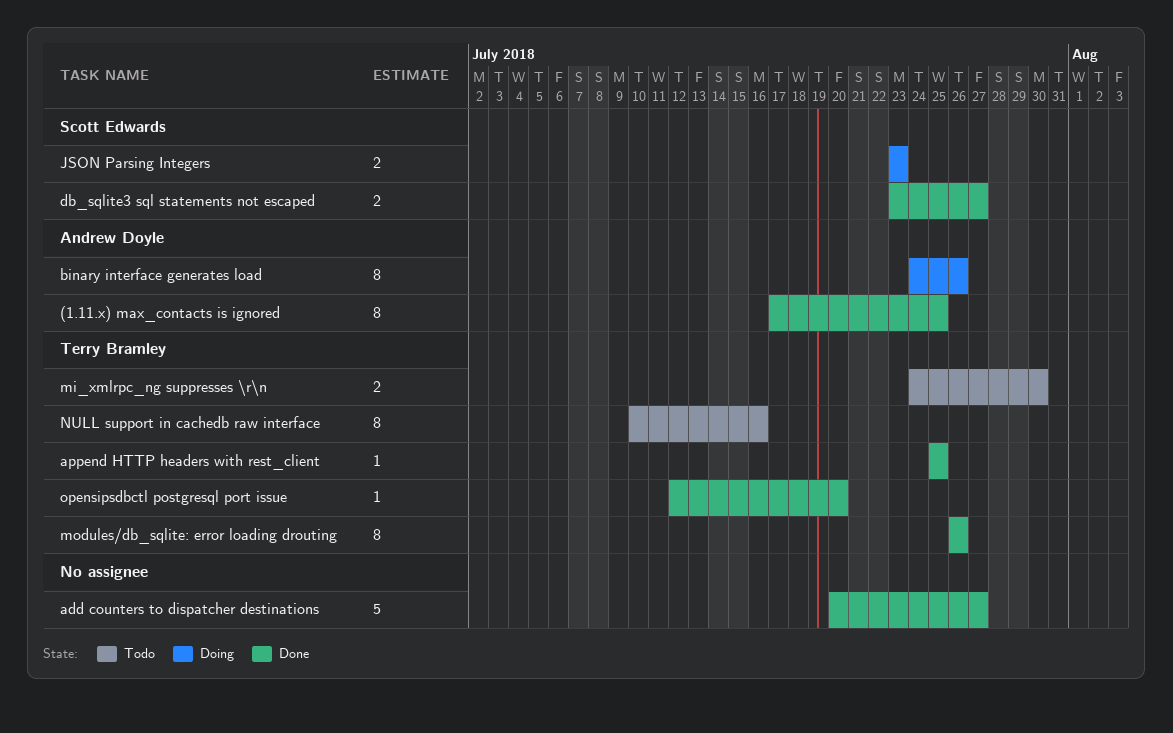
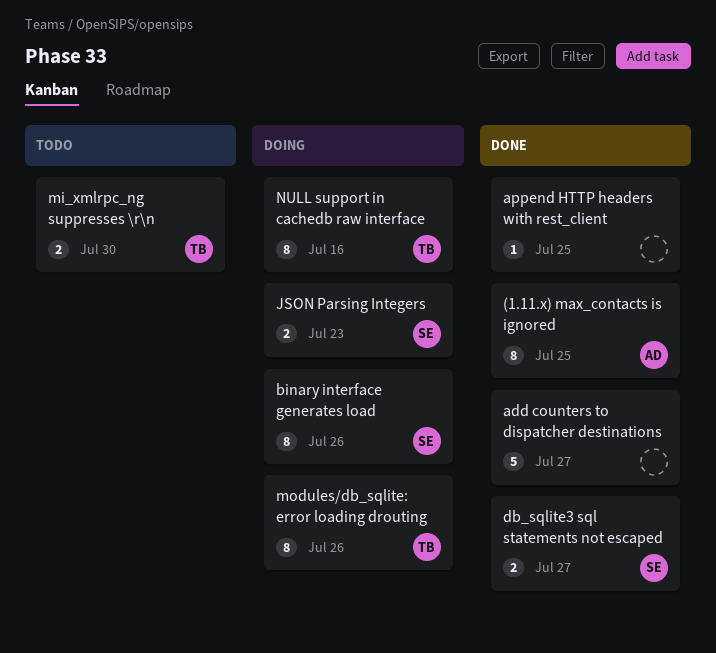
append HTTP headers with rest_client, owner: Terry Bramley -> none
binary interface generates load, owner: Andrew Doyle -> Scott Edwards
modules/db_sqlite: error loading drouting, status: Done -> Doing
NULL support in cachedb raw interface, status: Todo -> Doing
opensipsdbctl postgresql port issue: present -> none

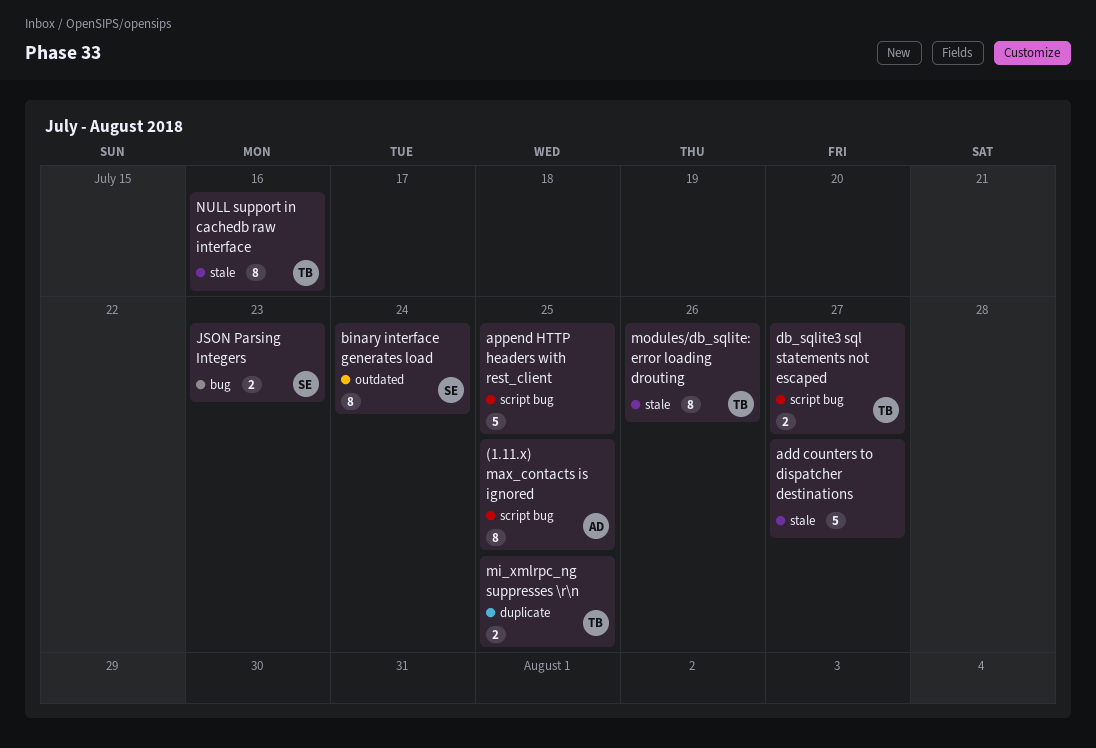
append HTTP headers with rest_client, estimate: 1 -> 5
binary interface generates load, due: Jul 26 -> Jul 24
db_sqlite3 sql statements not escaped, owner: SE -> TB
mi_xmlrpc_ng suppresses \r\n, due: Jul 30 -> Jul 25

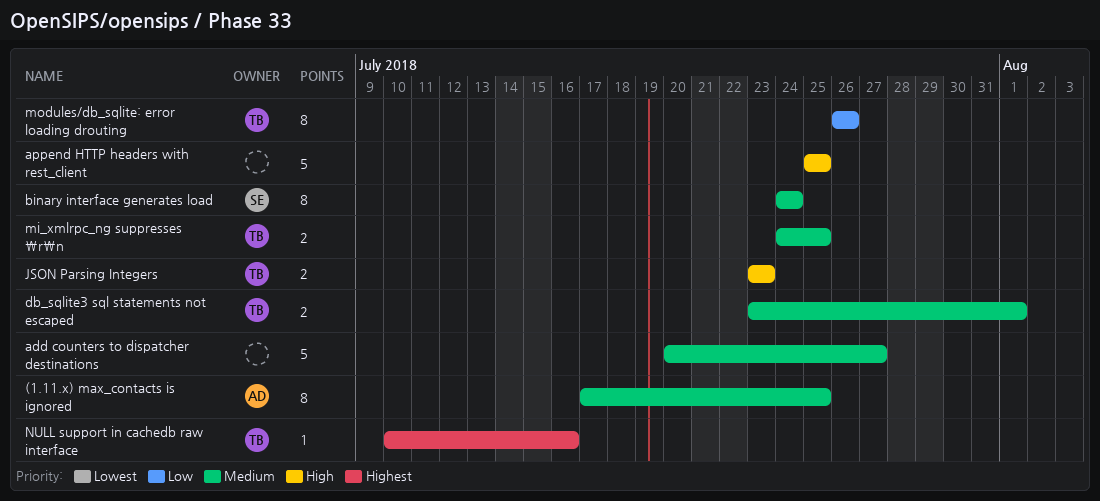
db_sqlite3 sql statements not escaped, due: Jul 27 -> Aug 1
JSON Parsing Integers, owner: SE -> TB
NULL support in cachedb raw interface, estimate: 8 -> 1

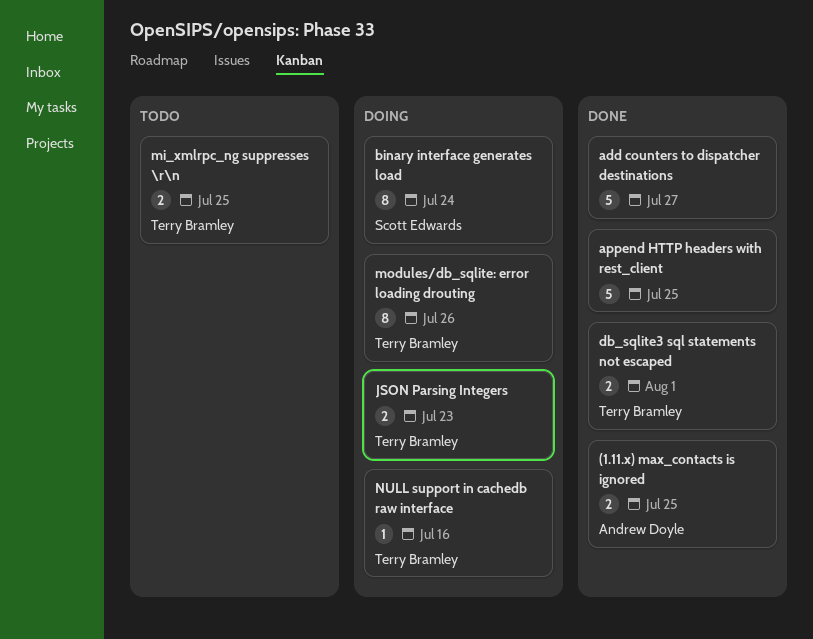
(1.11.x) max_contacts is ignored, estimate: 8 -> 2

